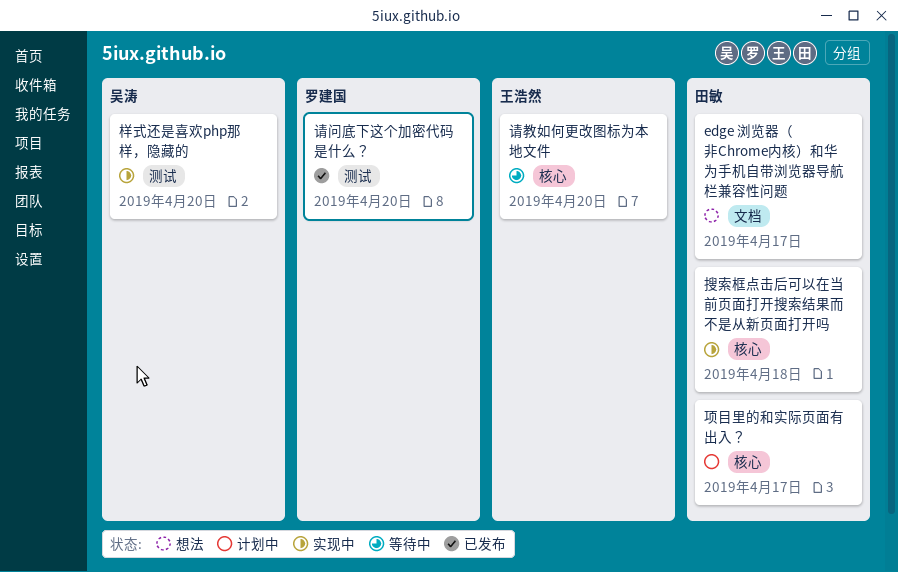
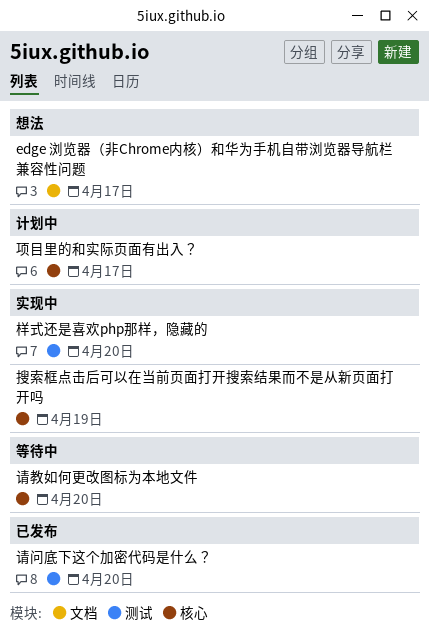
搜索框点击后可以在当前页面打开搜索结果而不是从新页面打开吗, due: Apr 18 -> Apr 19

